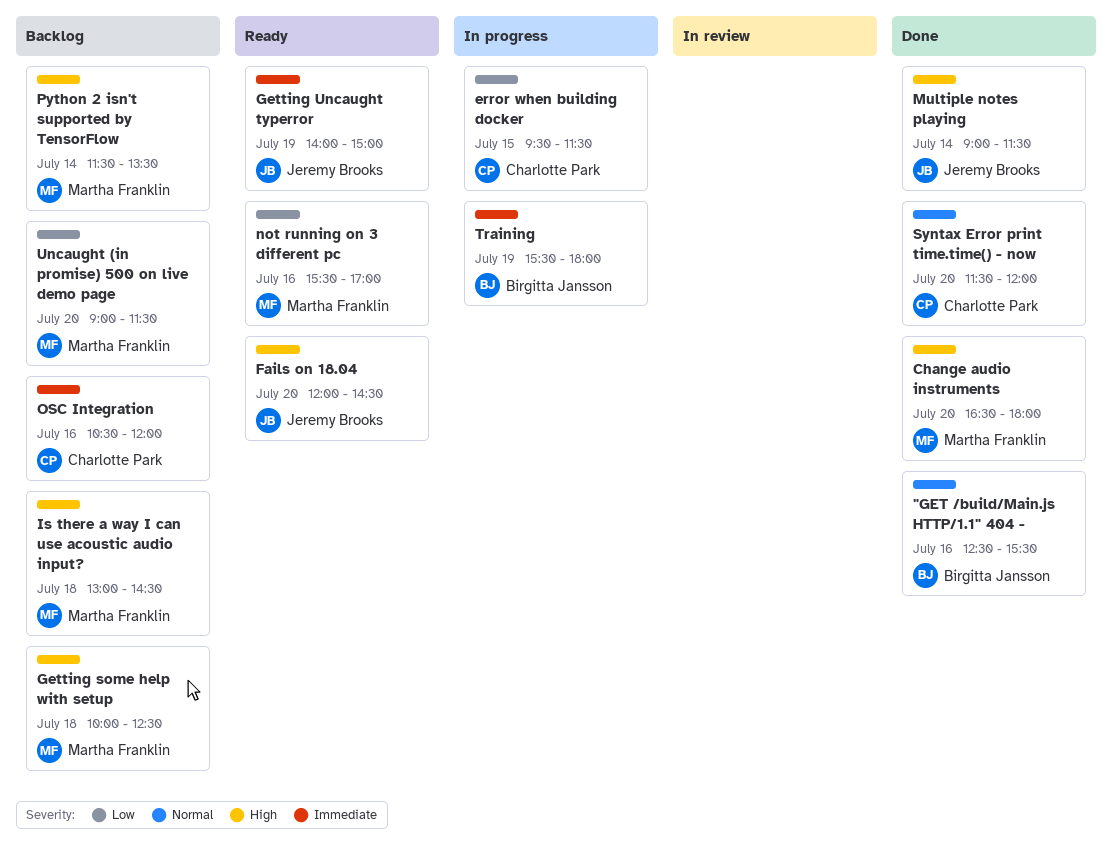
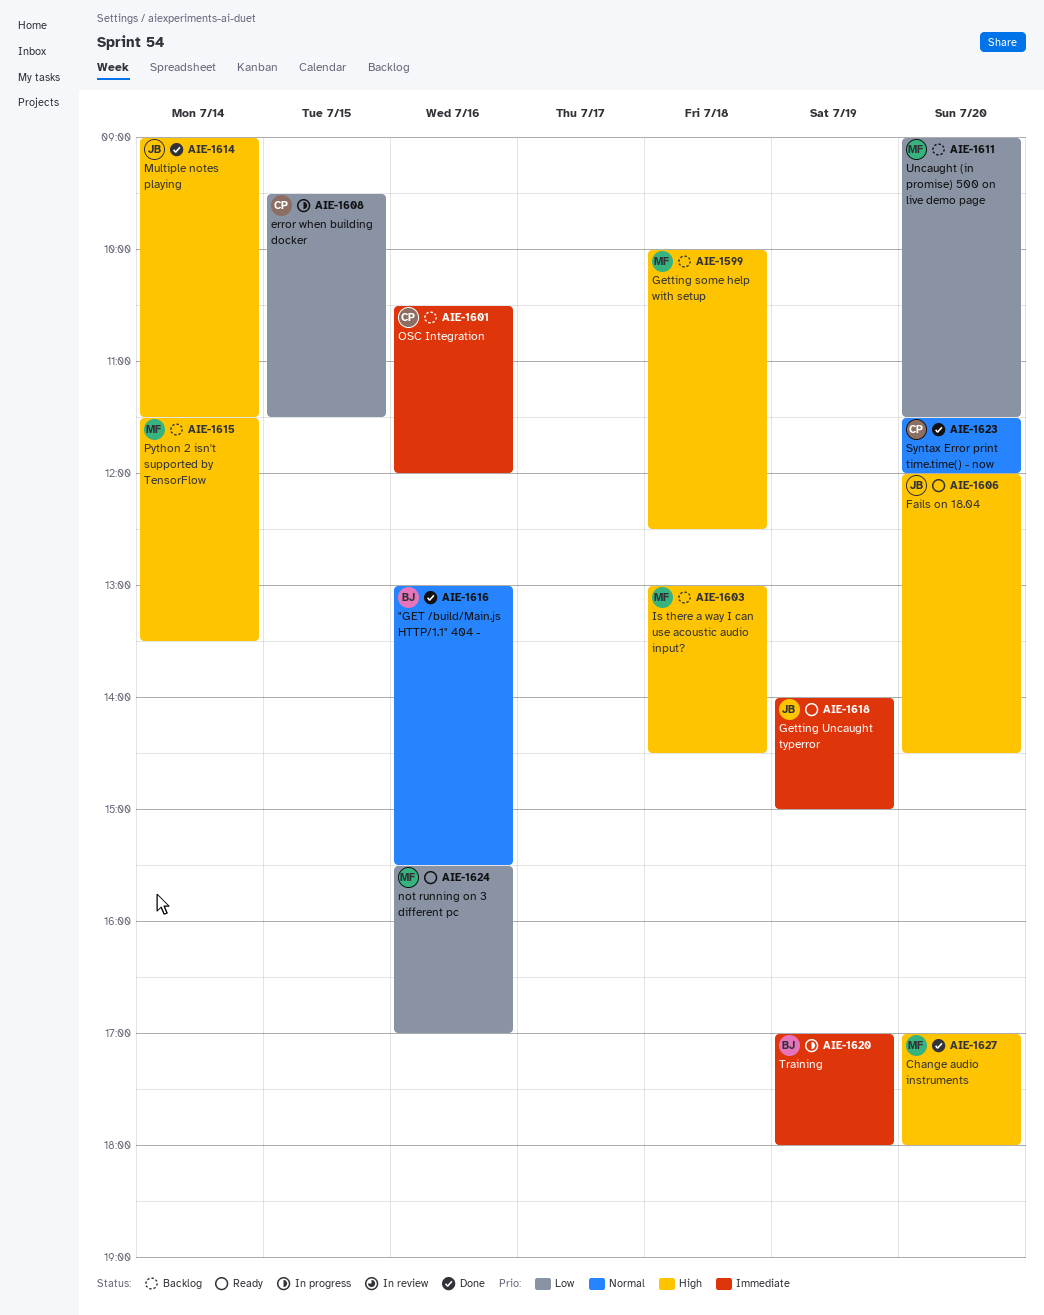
"GET /build/Main.js HTTP/1.1" 404 -, begins: 12:30 -> 13:00
Change audio instruments, begins: 16:30 -> 17:00
Training, begins: 15:30 -> 17:00

